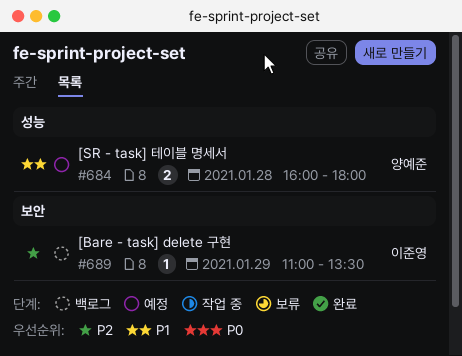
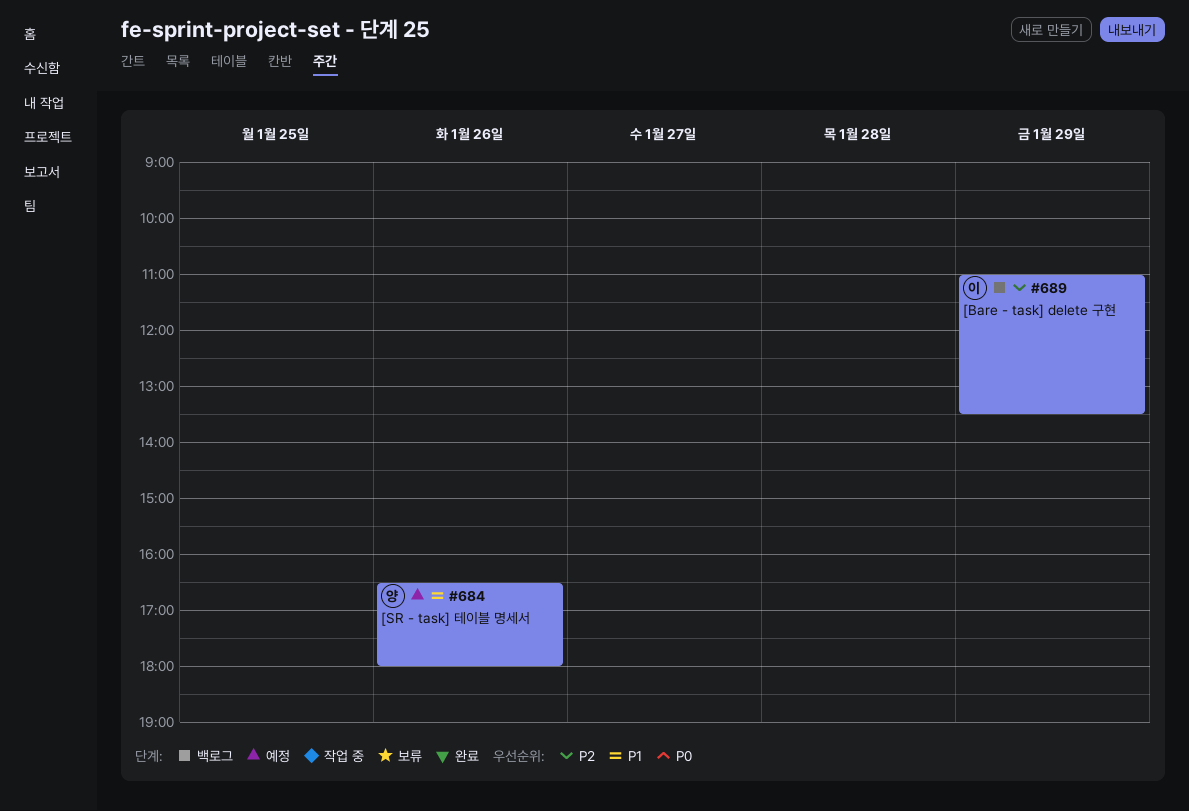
#684, day: Jan 28 -> Jan 26
#684, begins: 16:00 -> 16:30

